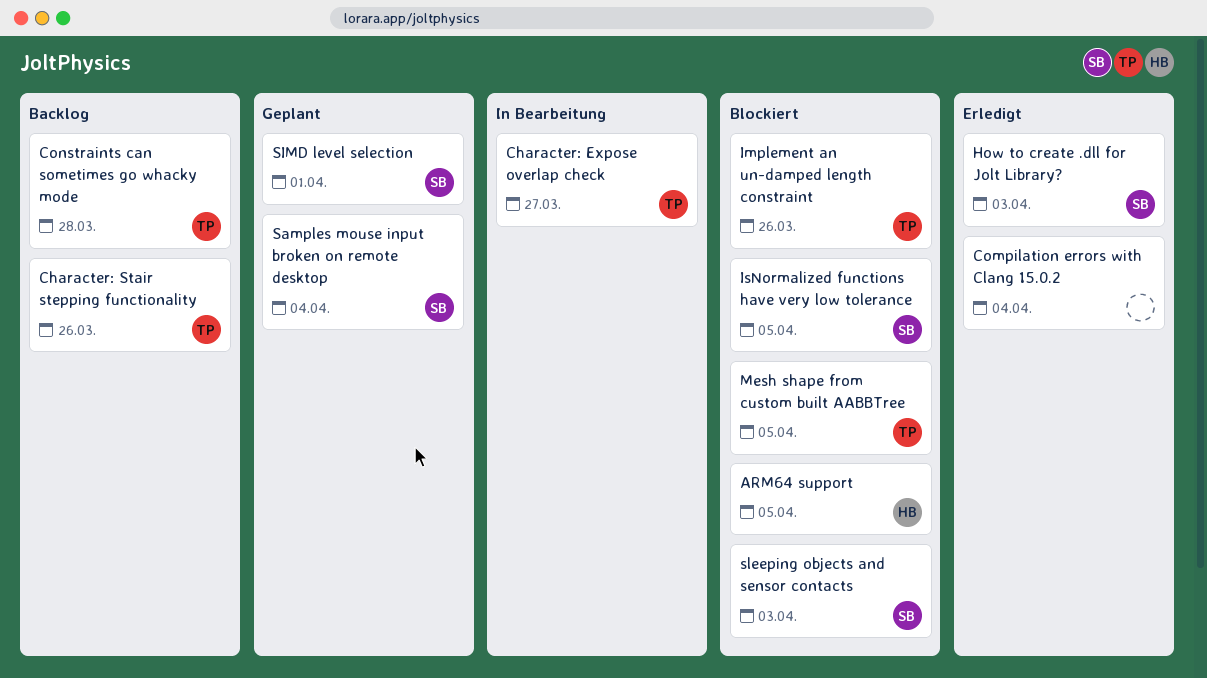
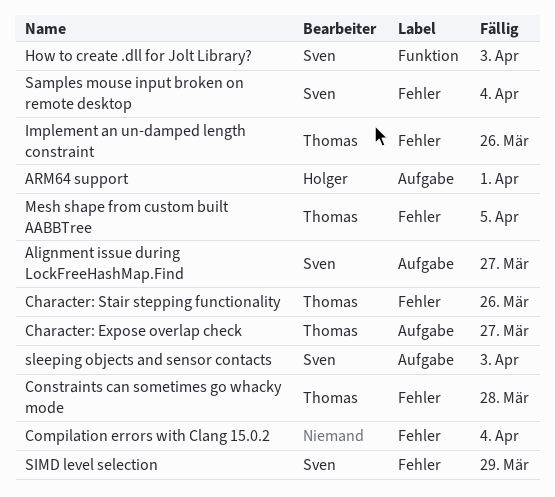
Alignment issue during LockFreeHashMap.Find: none -> present
ARM64 support, due: Apr 5 -> Apr 1
IsNormalized functions have very low tolerance: present -> none
SIMD level selection, due: Apr 1 -> Mar 29

